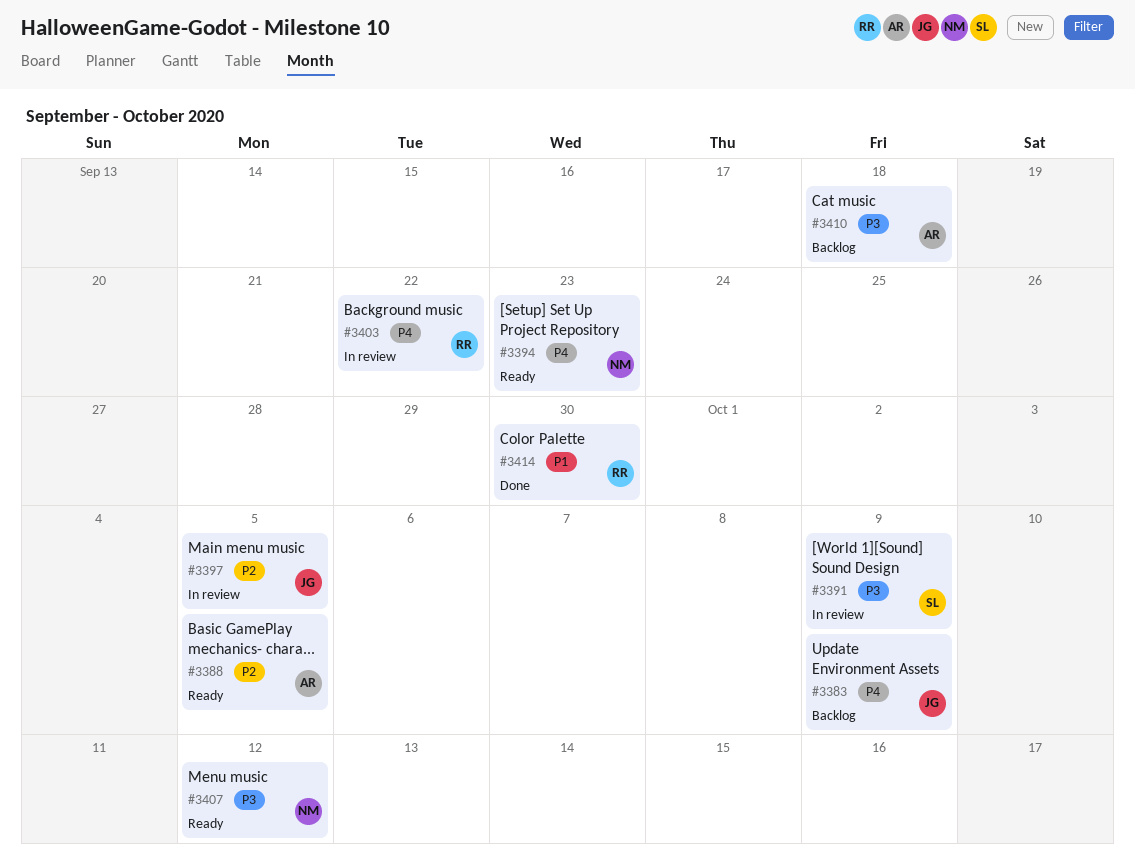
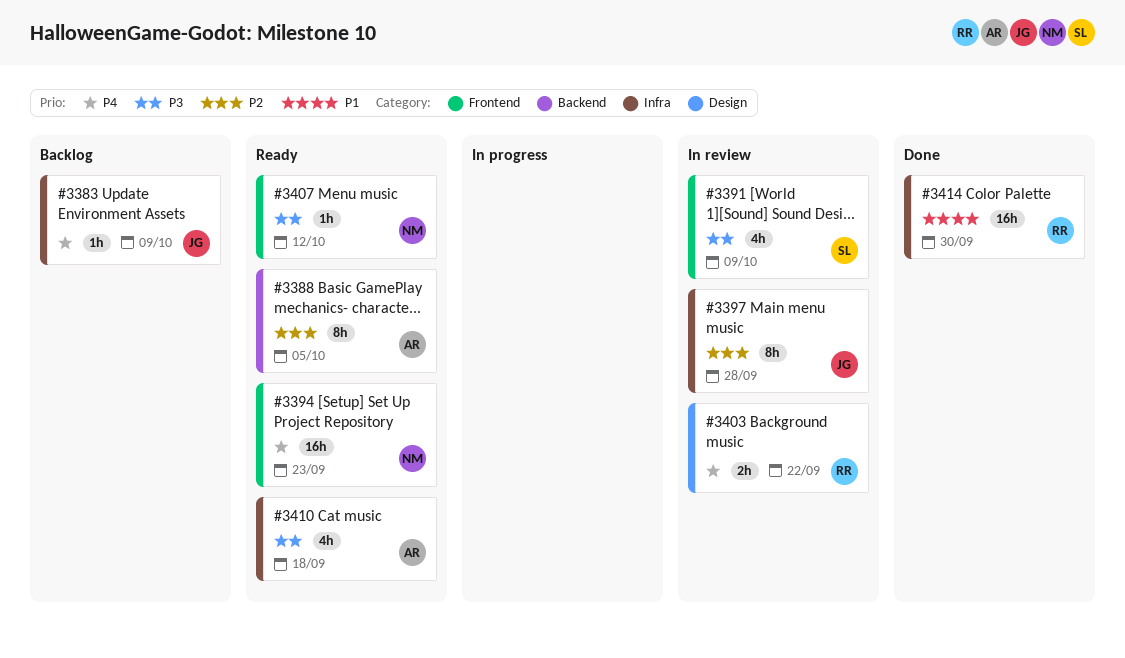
#3397, due: Oct 5 -> Sep 28
#3410, status: Backlog -> Ready

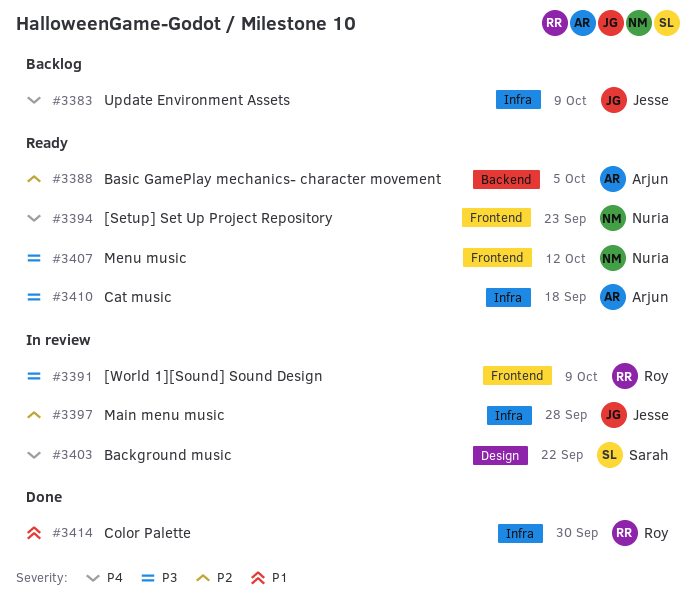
#3391, owner: Sarah -> Roy
#3403, owner: Roy -> Sarah

